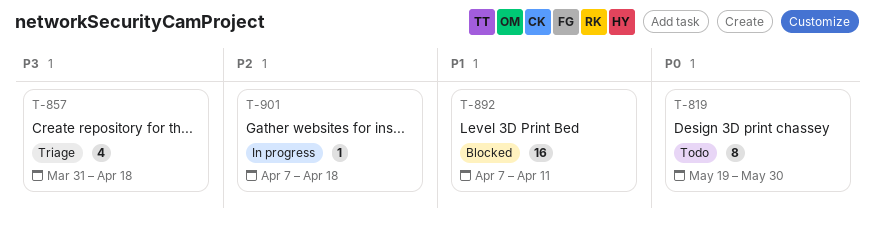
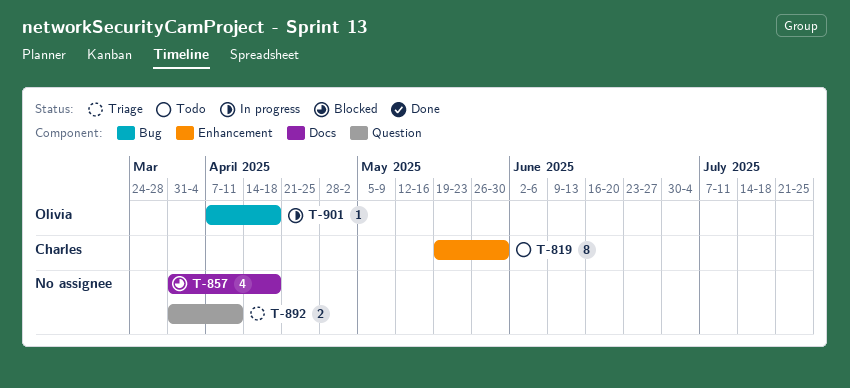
T-857, status: Triage -> Blocked
T-892, status: Blocked -> Triage
T-892, estimate: 16 -> 2
T-892, start: Apr 7 -> Mar 31

